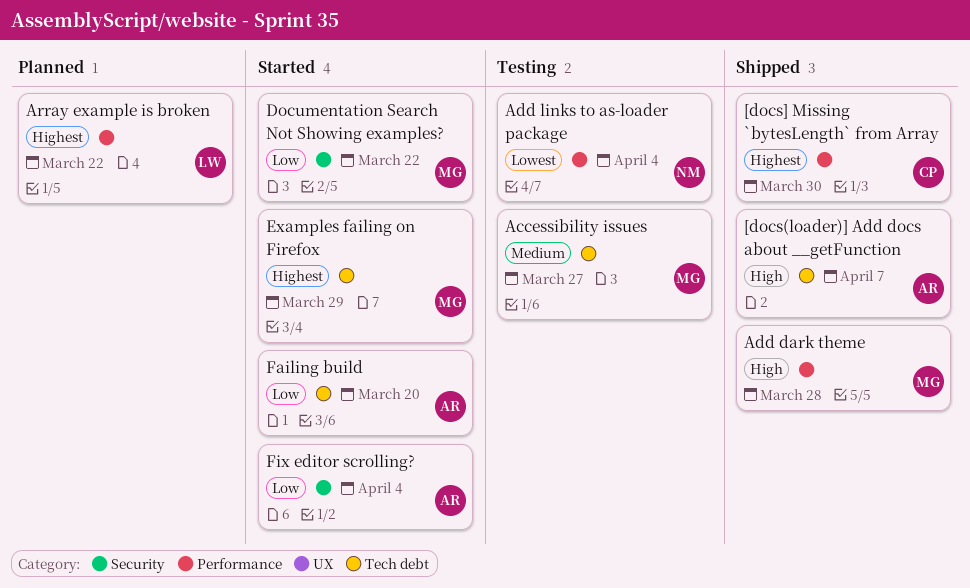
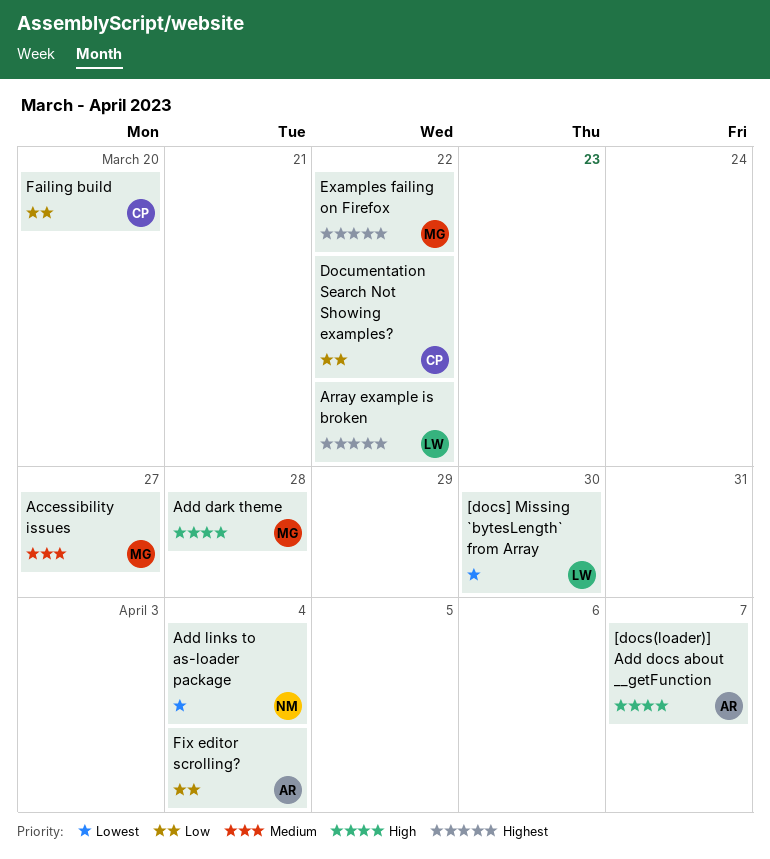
[docs] Missing `bytesLength` from Array, owner: CP -> LW
[docs] Missing `bytesLength` from Array, priority: Highest -> Lowest
Documentation Search Not Showing examples?, owner: MG -> CP
Examples failing on Firefox, due: Mar 29 -> Mar 22
Failing build, owner: AR -> CP

